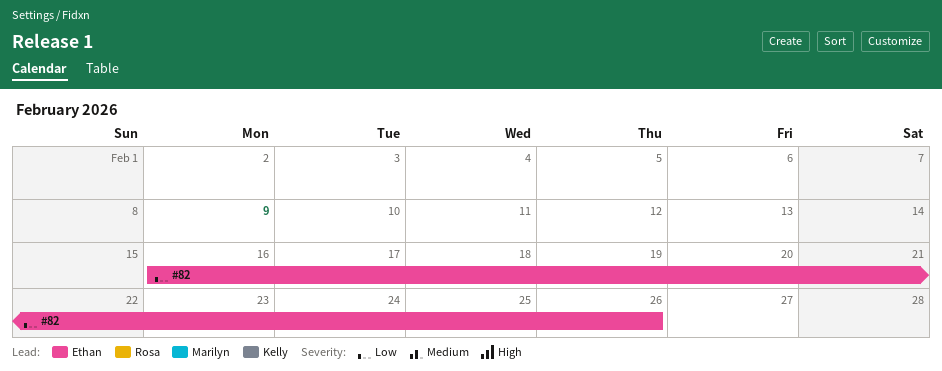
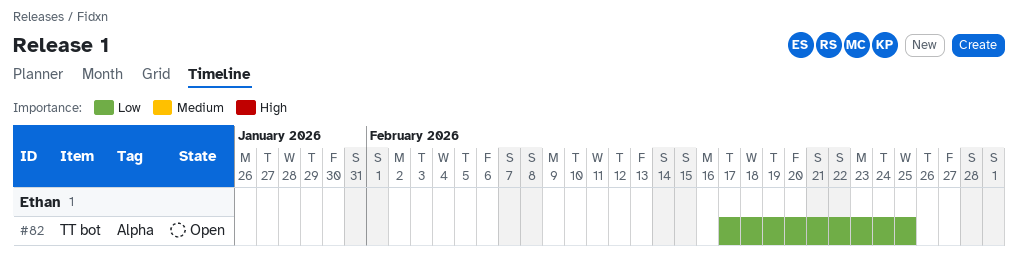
#82, start: Feb 16 -> Feb 17
#82, due: Feb 26 -> Feb 25

